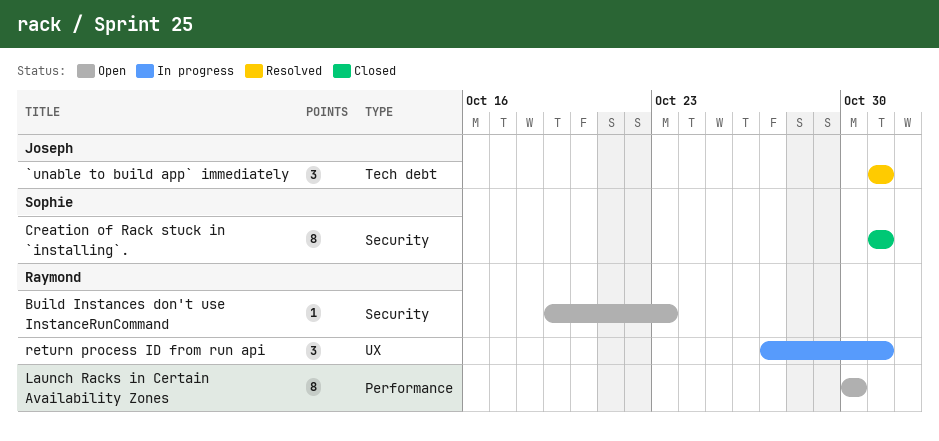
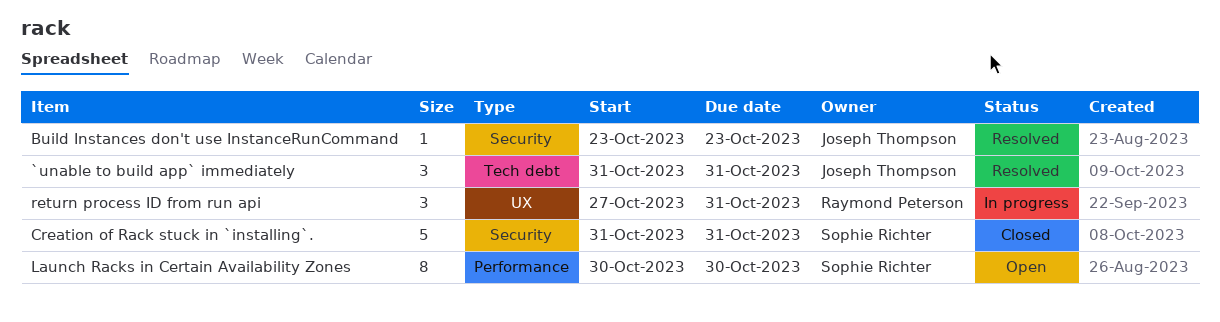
Build Instances don't use InstanceRunCommand, status: Open -> Resolved
Build Instances don't use InstanceRunCommand, owner: Raymond Peterson -> Joseph Thompson
Build Instances don't use InstanceRunCommand, start: Oct 19 -> Oct 23
Creation of Rack stuck in `installing`., estimate: 8 -> 5
Launch Racks in Certain Availability Zones, owner: Raymond Peterson -> Sophie Richter

